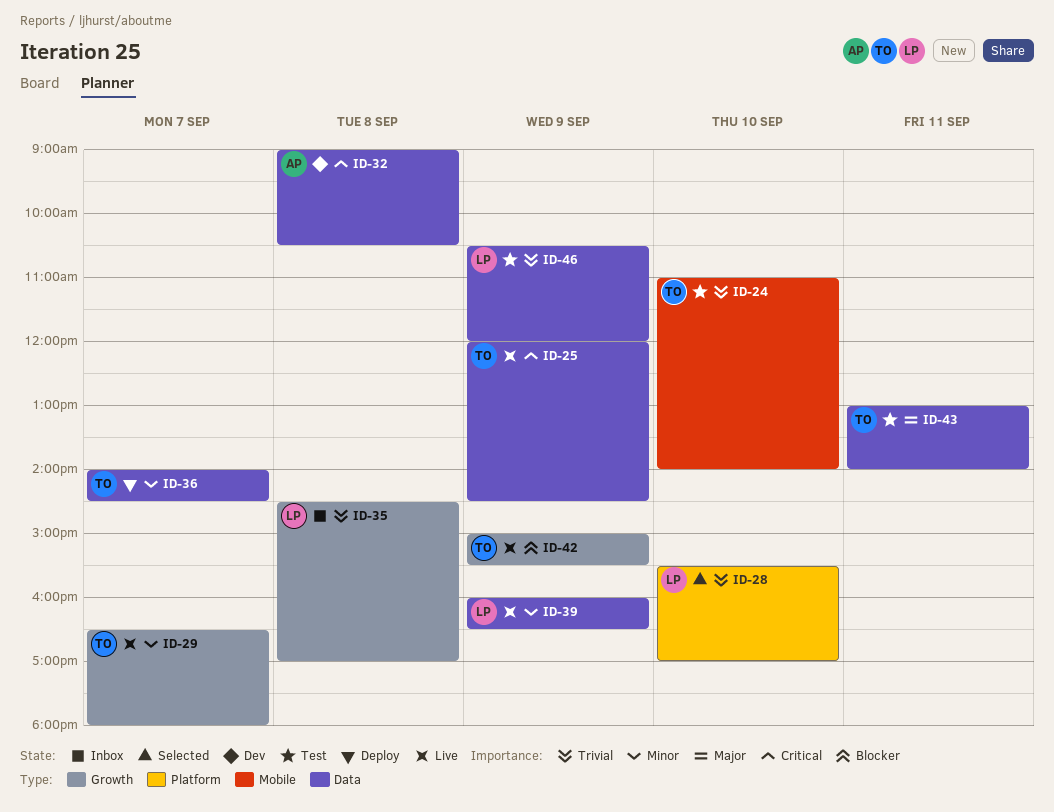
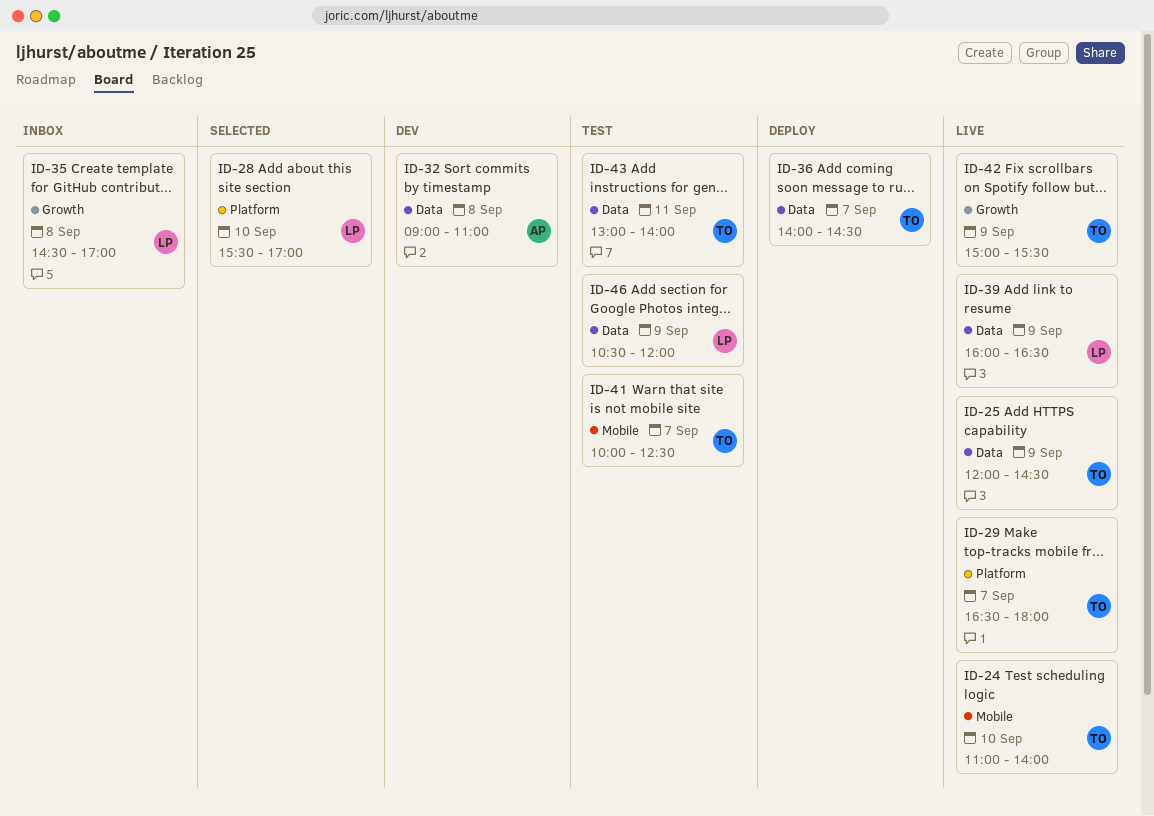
ID-24, status: Test -> Live
ID-29, label: Growth -> Platform
ID-32, ends: 10:30 -> 11:00
ID-41: none -> present

